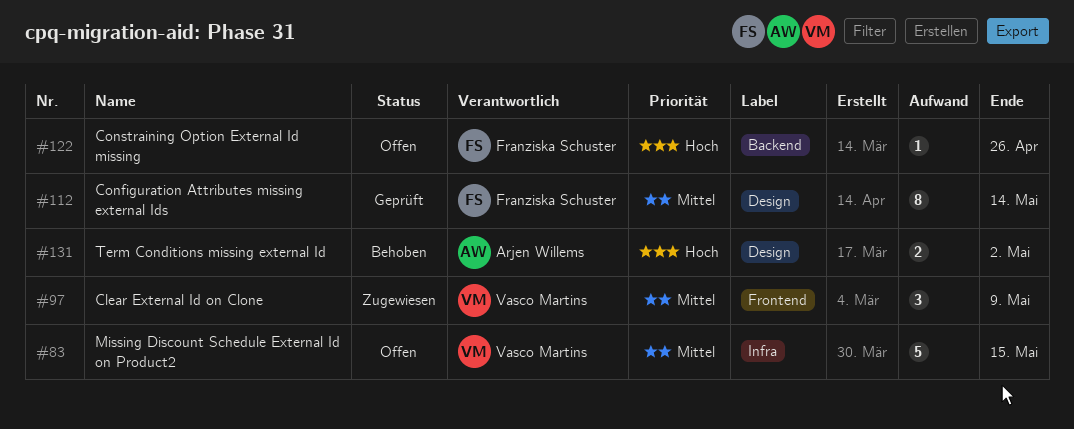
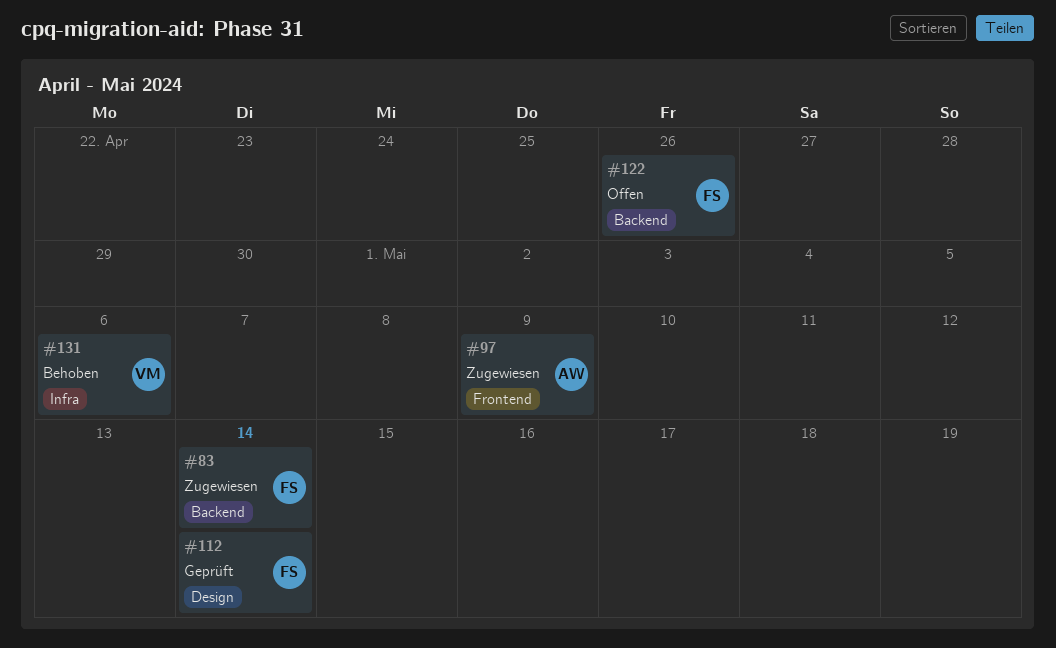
#83, status: Offen -> Zugewiesen
#83, owner: Vasco Martins -> Franziska Schuster
#83, label: Infra -> Backend
#83, due: May 15 -> May 14
#97, owner: Vasco Martins -> Arjen Willems
#131, owner: Arjen Willems -> Vasco Martins
#131, label: Design -> Infra
#131, due: May 2 -> May 6

